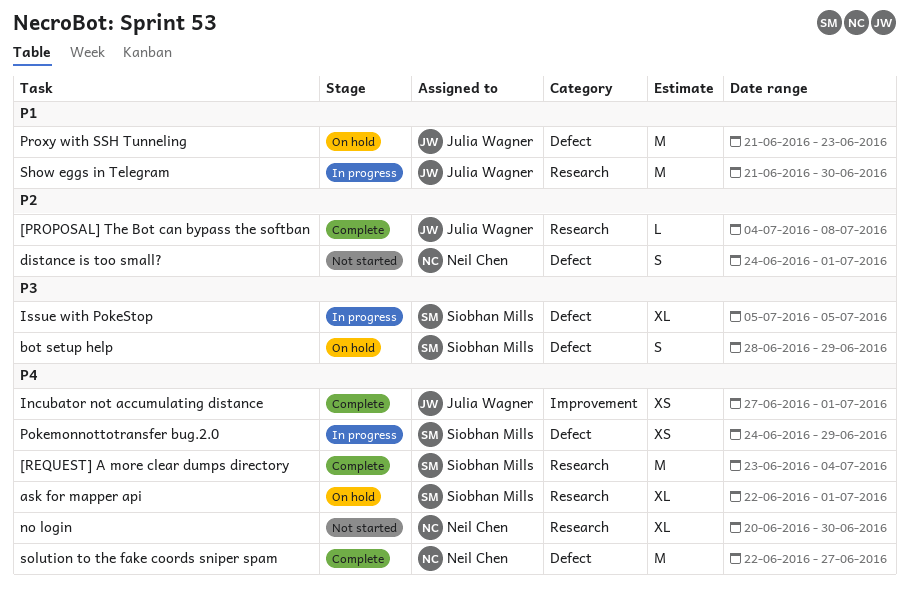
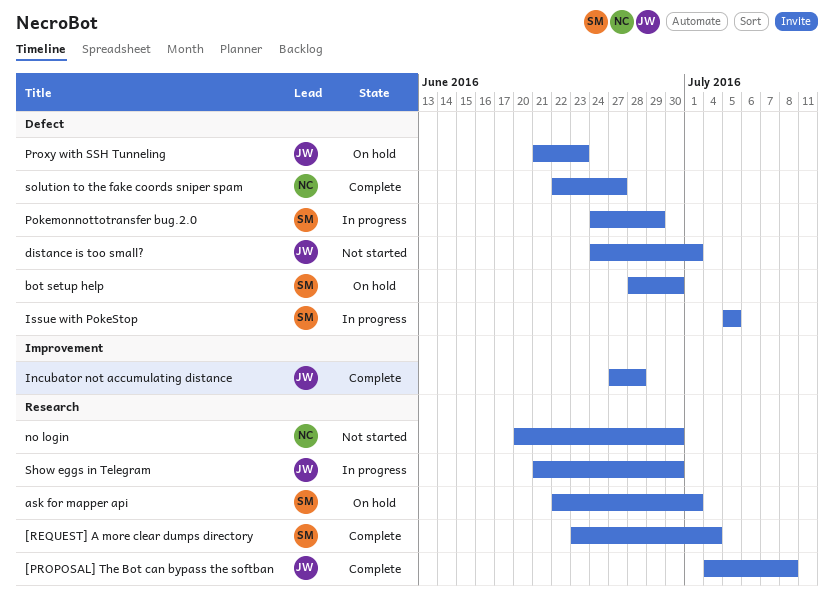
bot setup help, due: Jun 29 -> Jun 30
distance is too small?, owner: Neil Chen -> Julia Wagner
Incubator not accumulating distance, due: Jul 1 -> Jun 28

